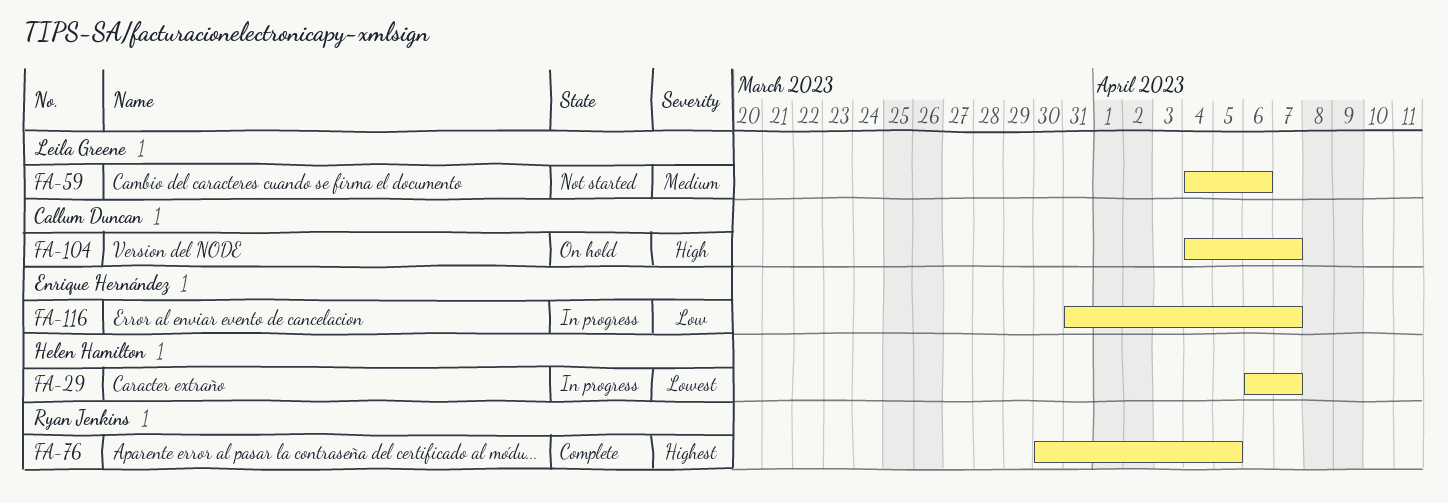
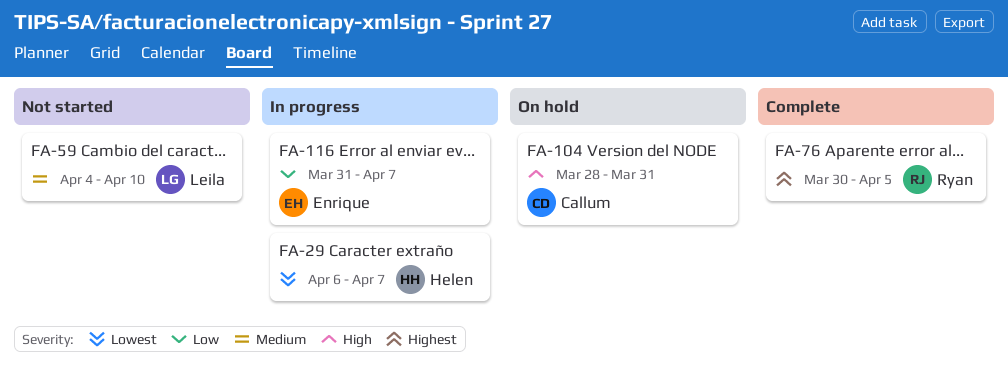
FA-59, due: Apr 6 -> Apr 10
FA-104, start: Apr 4 -> Mar 28
FA-104, due: Apr 7 -> Mar 31

